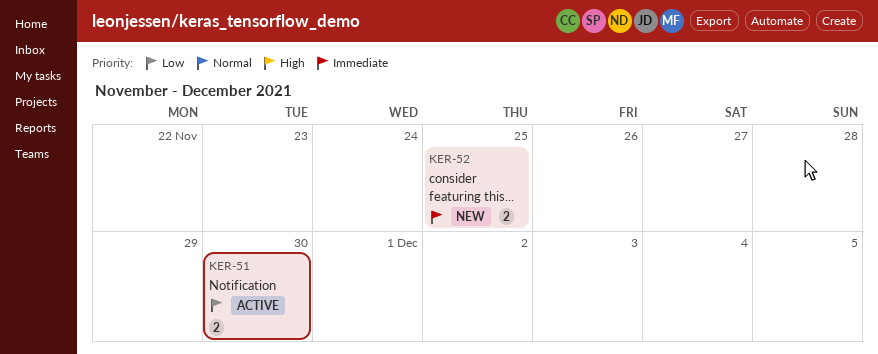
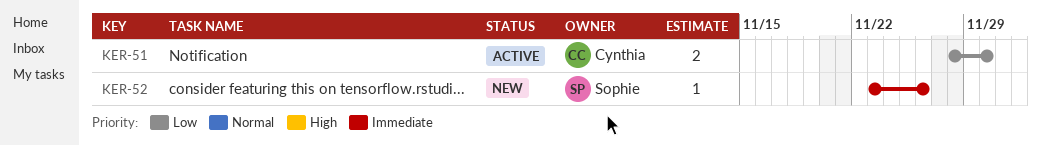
KER-52, estimate: 2 -> 1
KER-52, due: Nov 25 -> Nov 26

